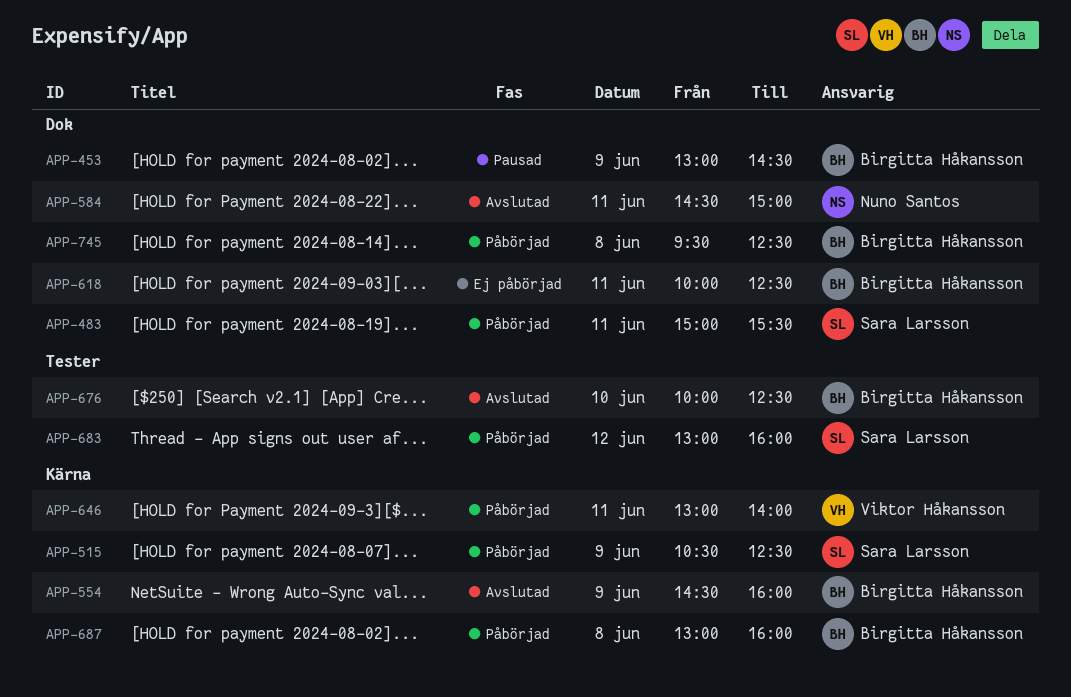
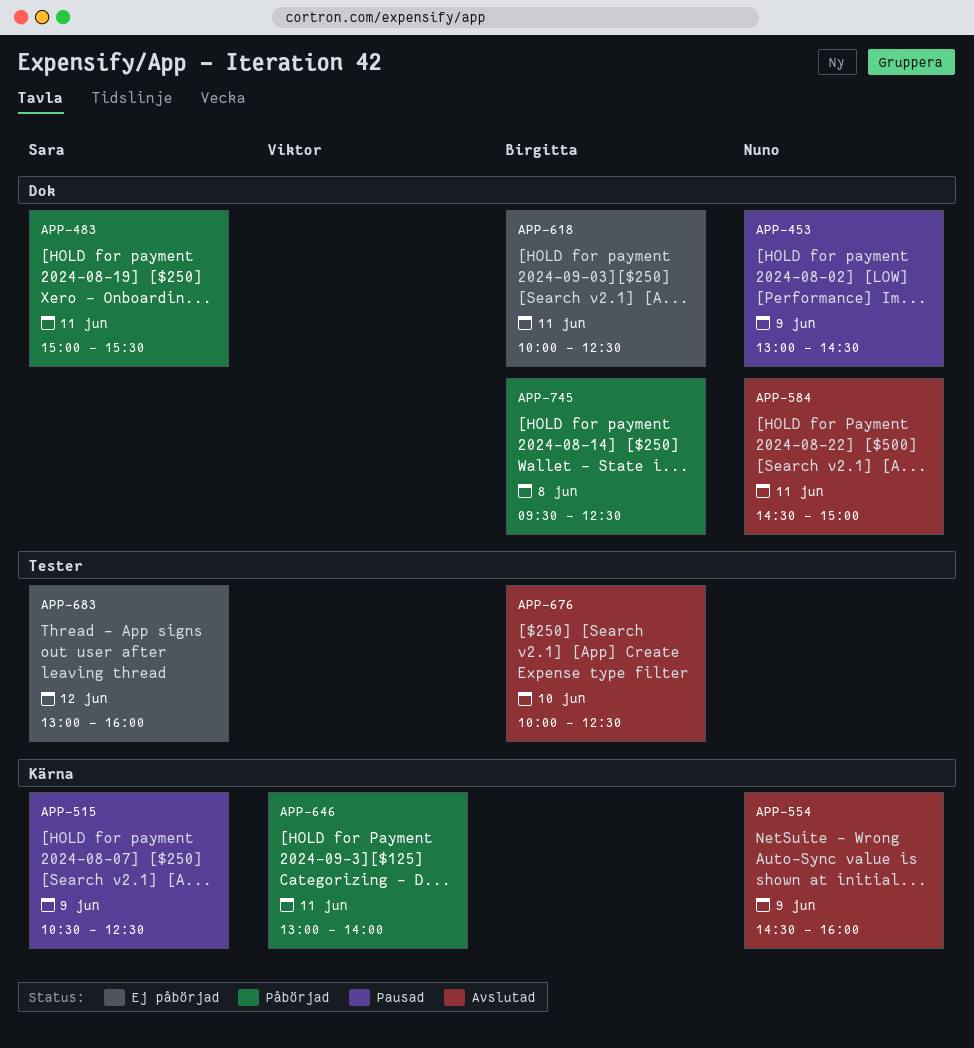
APP-453, owner: Birgitta Håkansson -> Nuno Santos
APP-515, status: Påbörjad -> Pausad
APP-554, owner: Birgitta Håkansson -> Nuno Santos
APP-683, status: Påbörjad -> Ej påbörjad
APP-687: present -> none

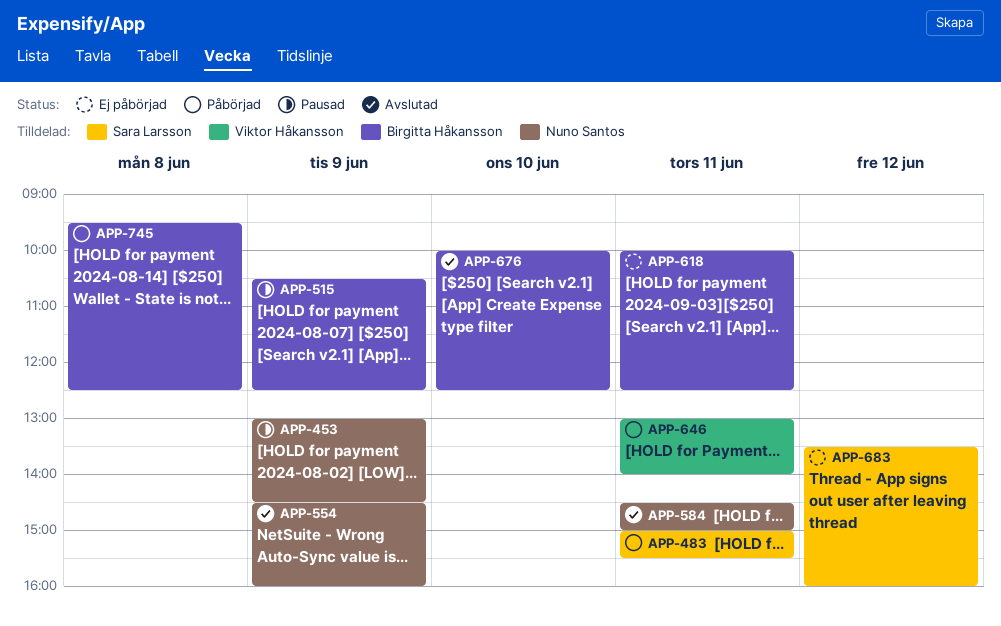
APP-515, owner: Sara Larsson -> Birgitta Håkansson
APP-683, begins: 13:00 -> 13:30

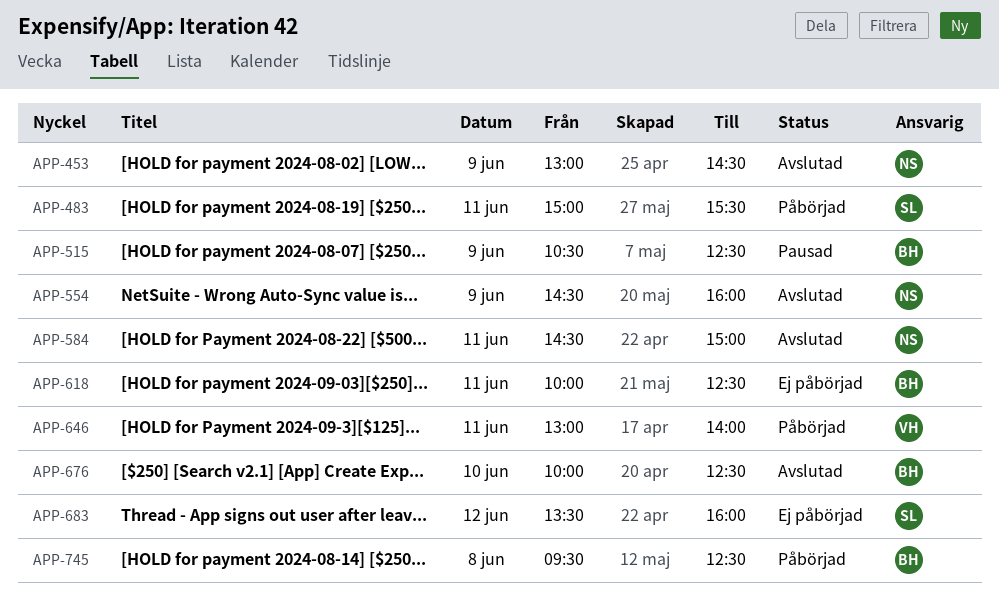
APP-453, status: Pausad -> Avslutad

